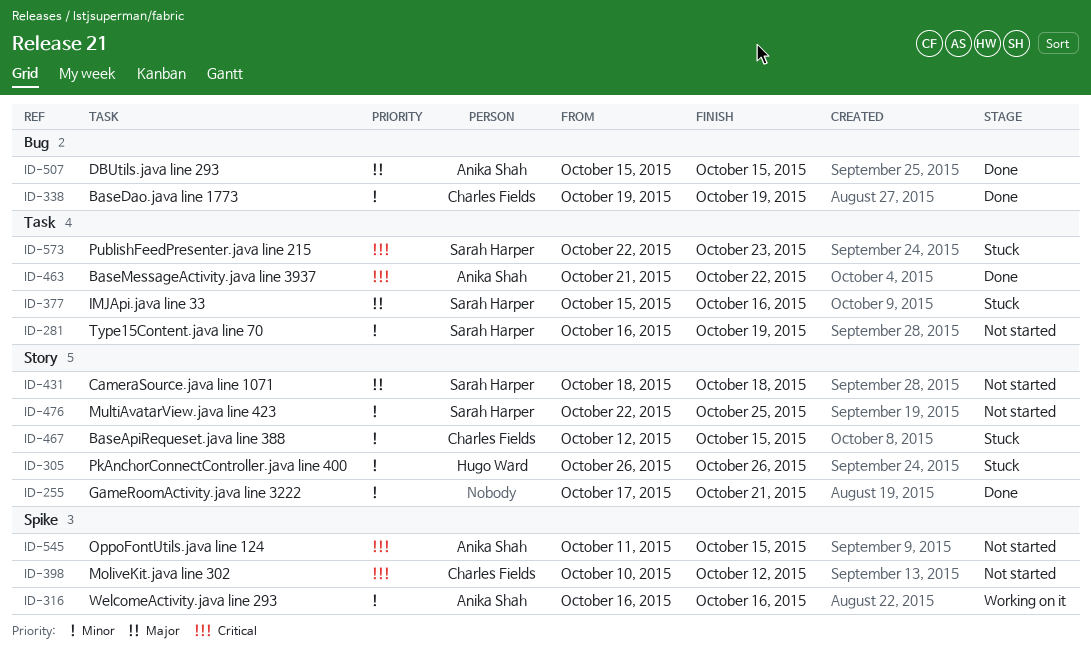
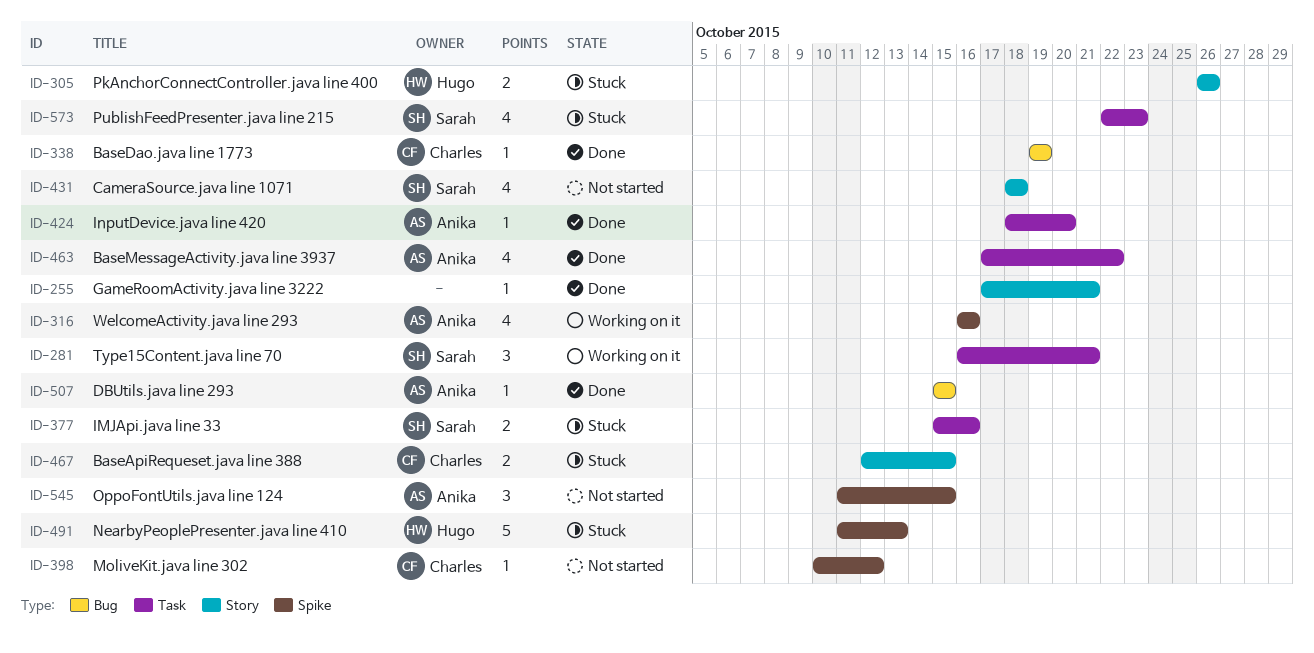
ID-281, status: Not started -> Working on it
ID-281, due: Oct 19 -> Oct 21
ID-424: none -> present
ID-463, start: Oct 21 -> Oct 17
ID-476: present -> none
ID-491: none -> present

